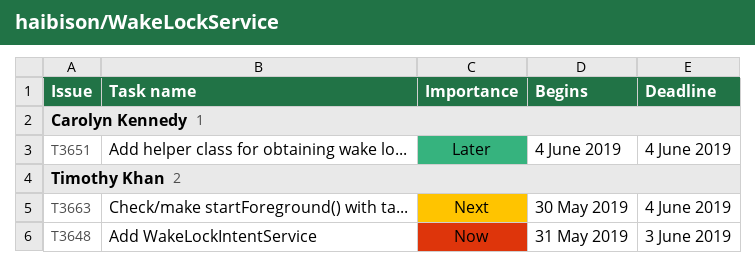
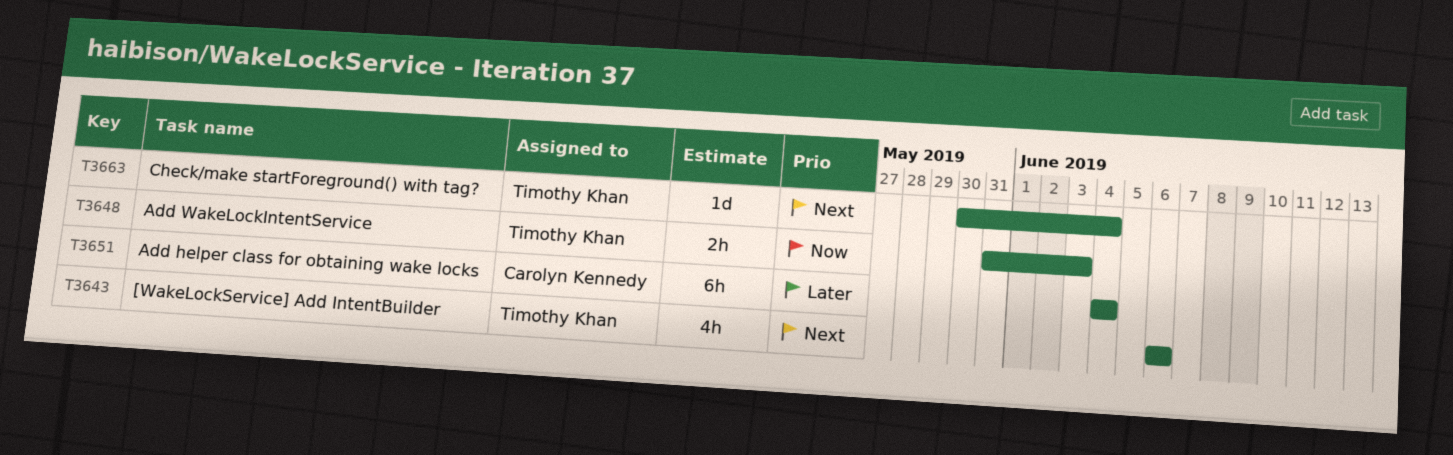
T3643: none -> present

